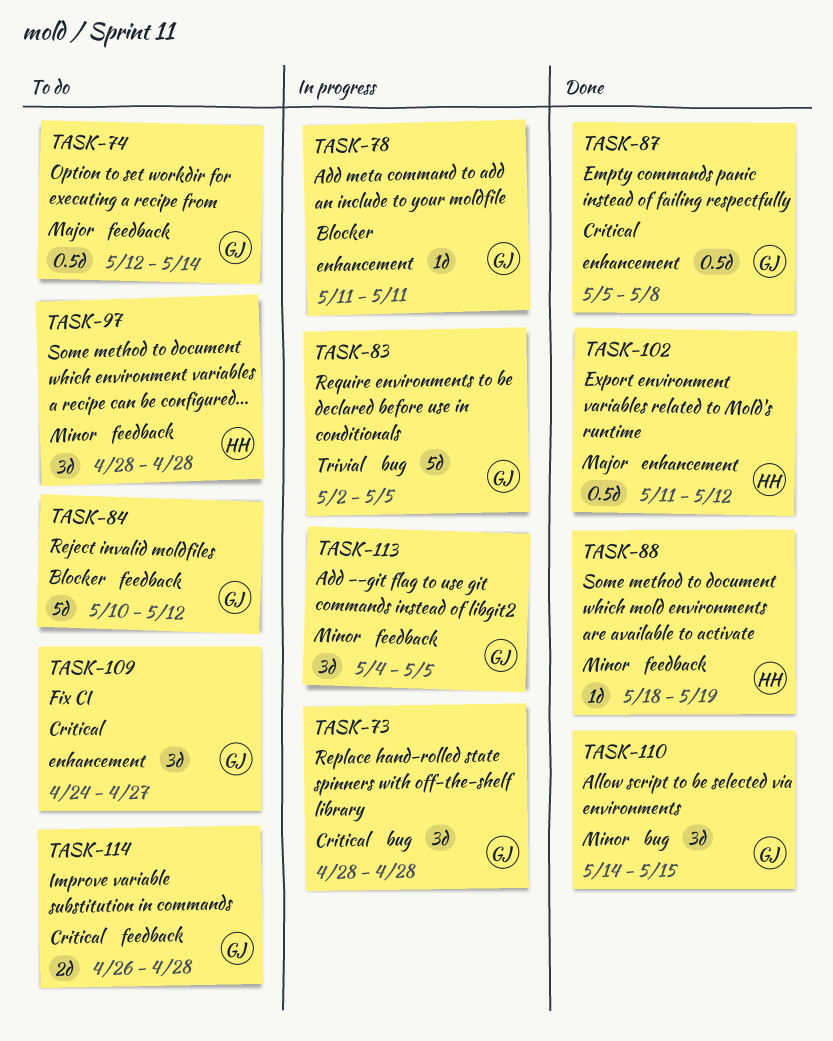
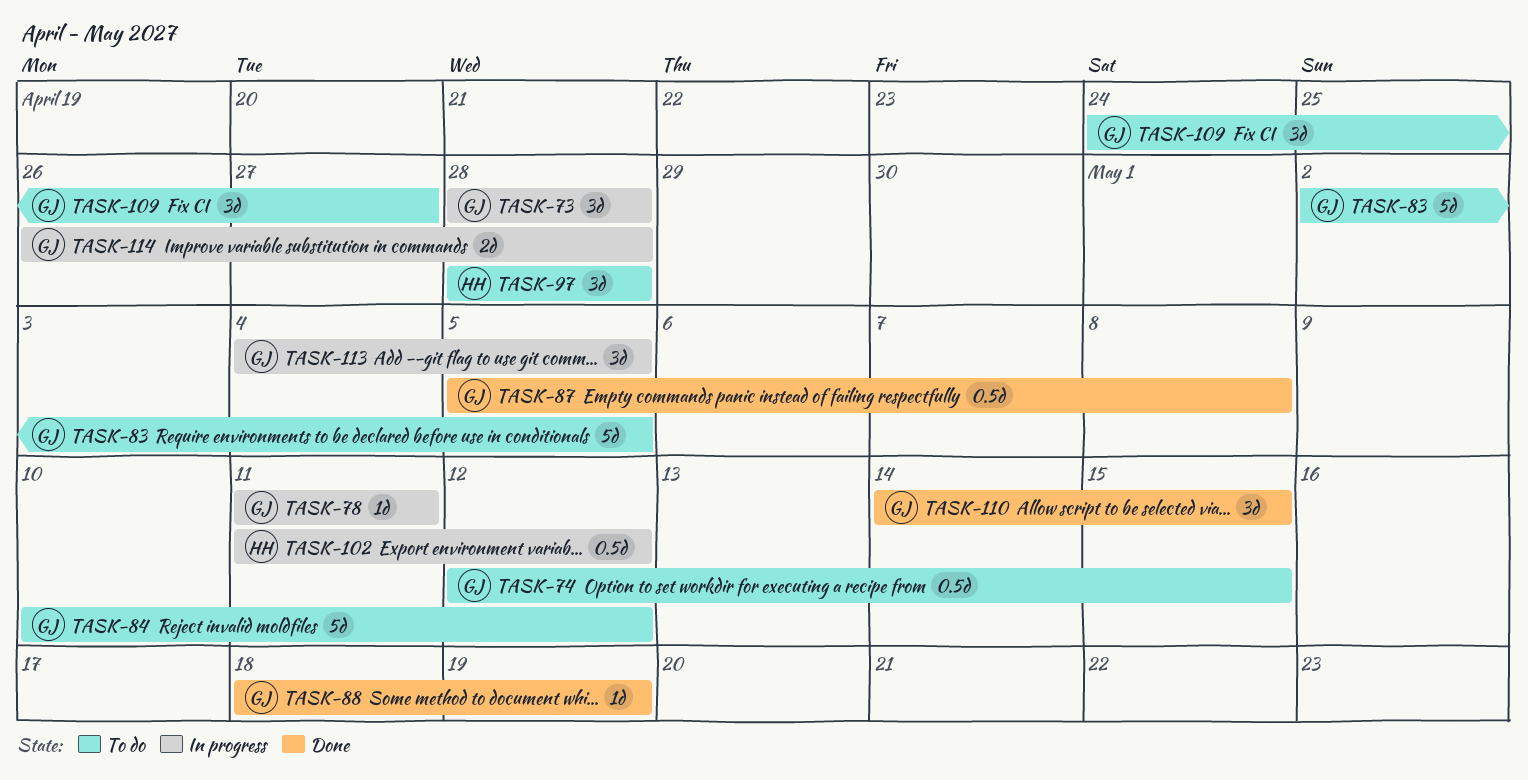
TASK-74, due: May 14 -> May 15
TASK-83, status: In progress -> To do
TASK-88, owner: HH -> GJ
TASK-102, status: Done -> In progress
TASK-114, status: To do -> In progress

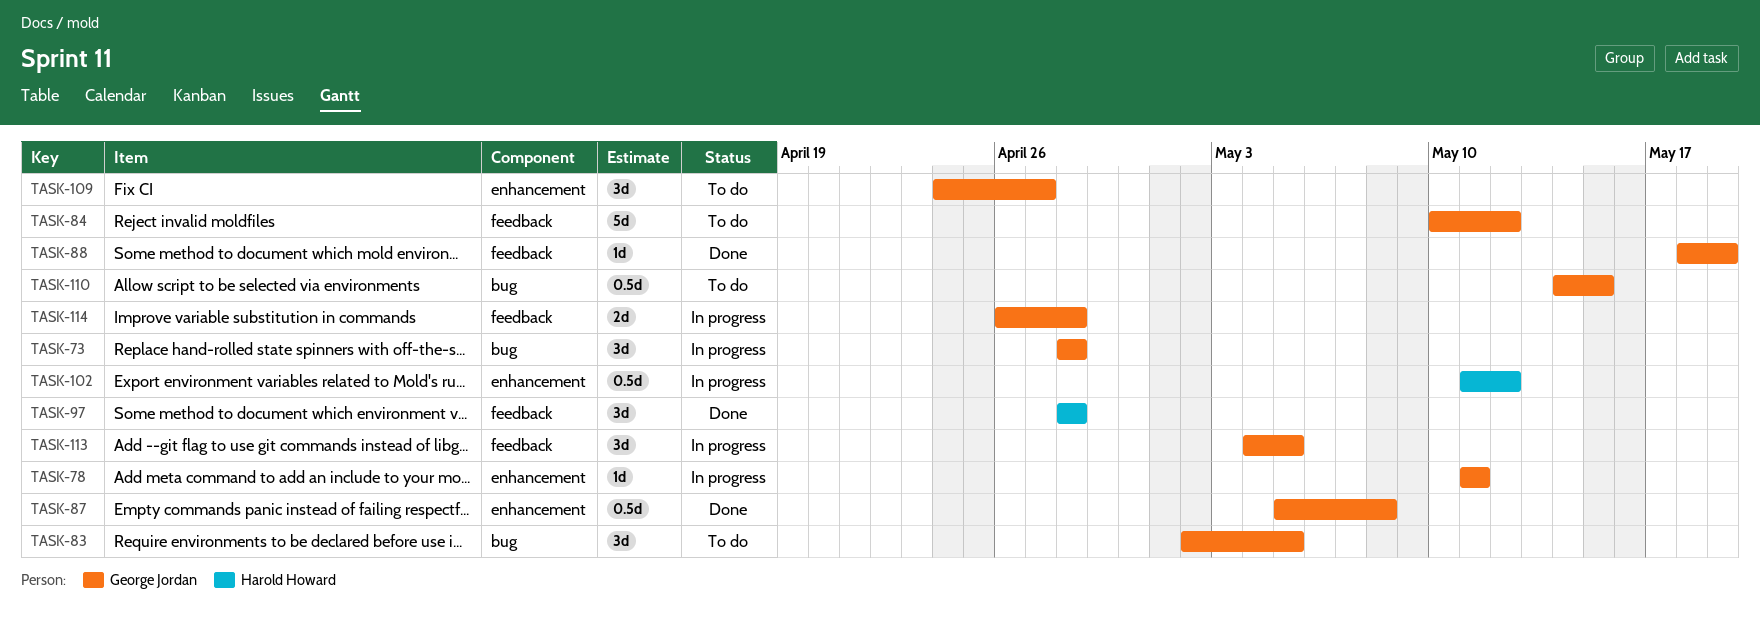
TASK-74: present -> none
TASK-83, estimate: 5d -> 3d
TASK-97, status: To do -> Done
TASK-110, status: Done -> To do
TASK-110, estimate: 3d -> 0.5d

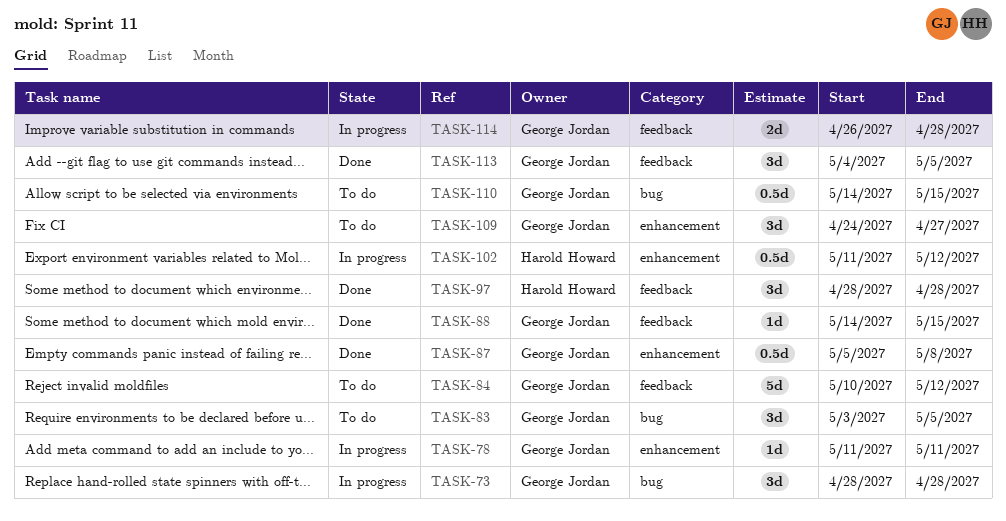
TASK-83, start: May 2 -> May 3
TASK-88, start: May 18 -> May 14
TASK-88, due: May 19 -> May 15
TASK-113, status: In progress -> Done

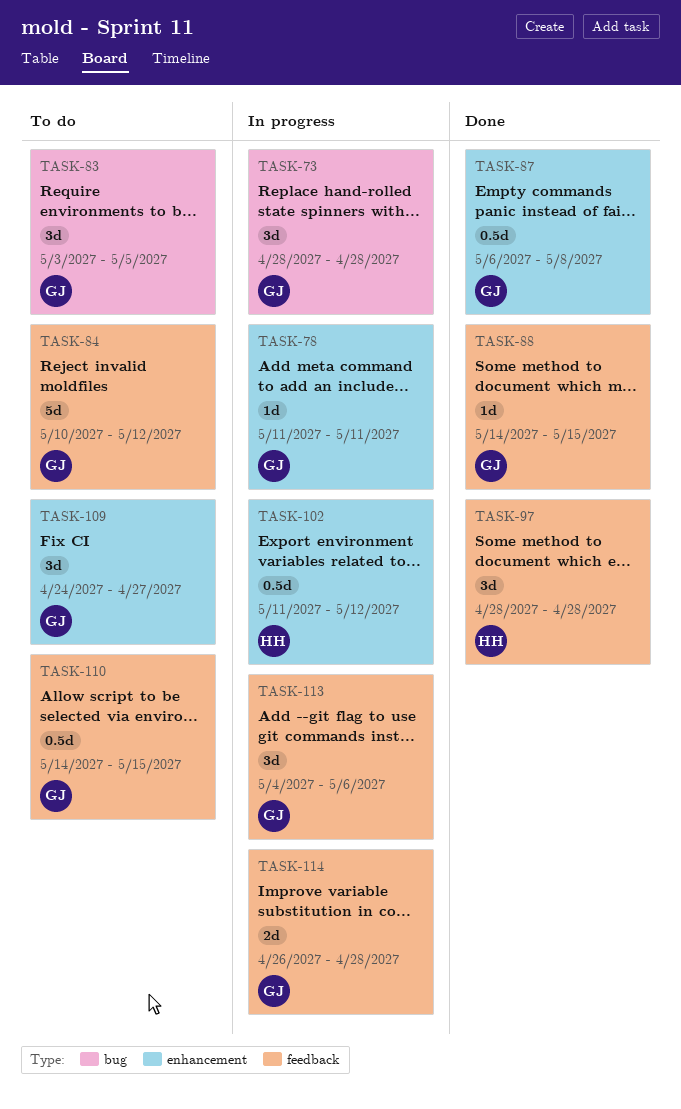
TASK-87, start: May 5 -> May 6
TASK-110, label: bug -> feedback
TASK-113, status: Done -> In progress
TASK-113, due: May 5 -> May 6

